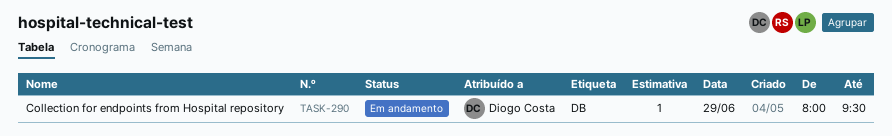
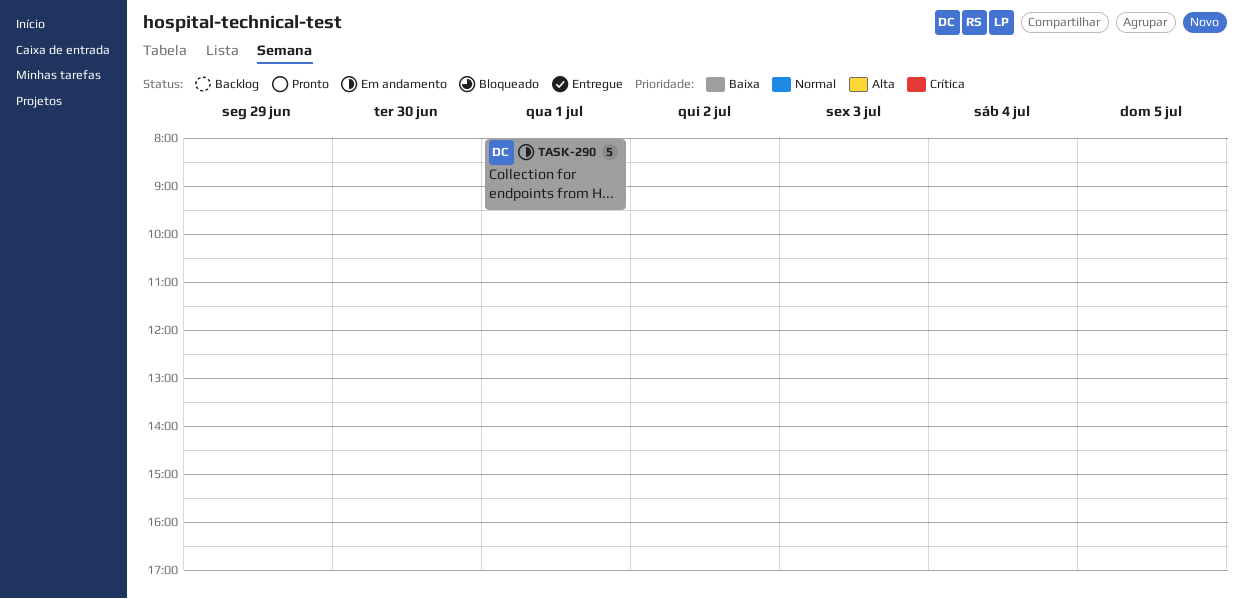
TASK-290, estimate: 1 -> 5
TASK-290, day: Jun 29 -> Jul 1

